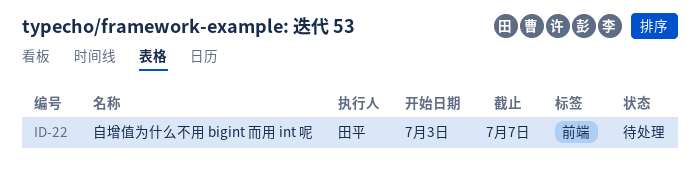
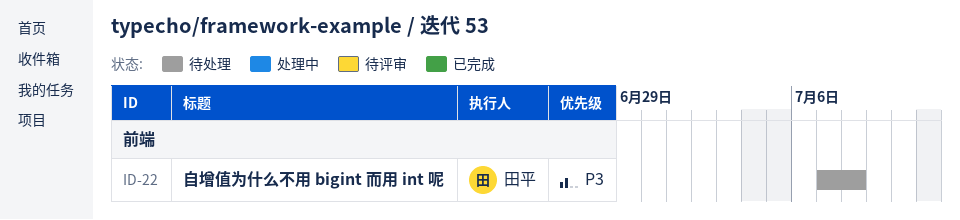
ID-22, start: Jul 3 -> Jul 7
ID-22, due: Jul 7 -> Jul 8

